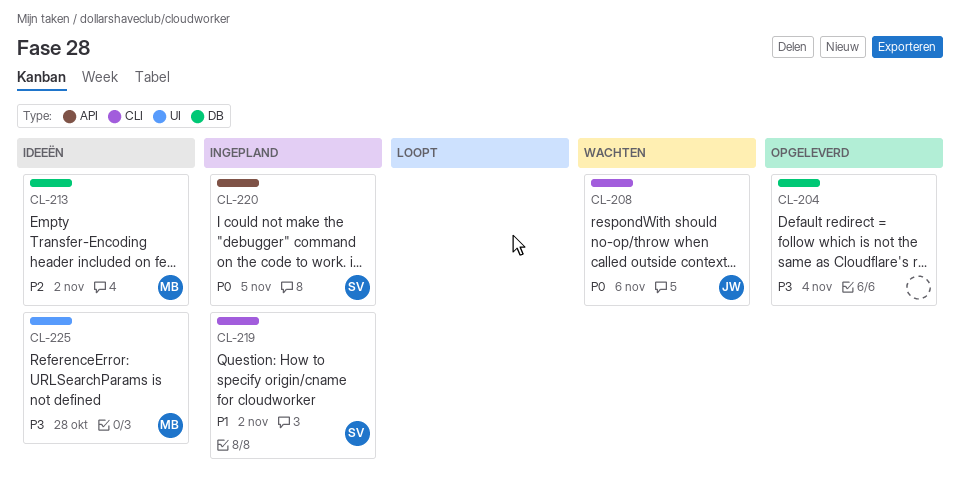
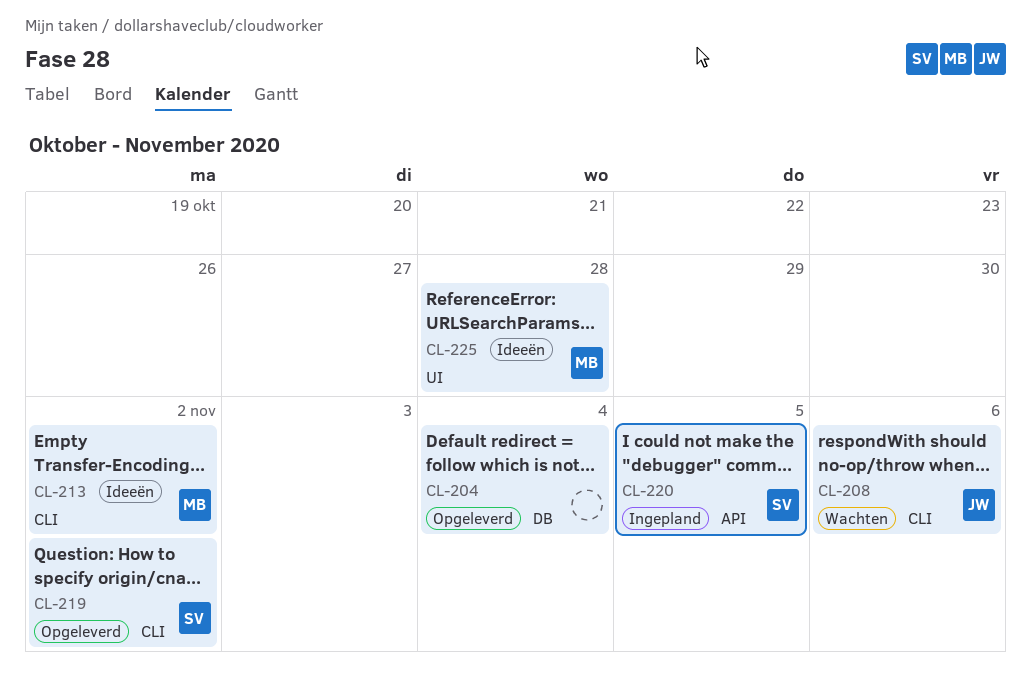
CL-213, label: DB -> CLI
CL-219, status: Ingepland -> Opgeleverd

